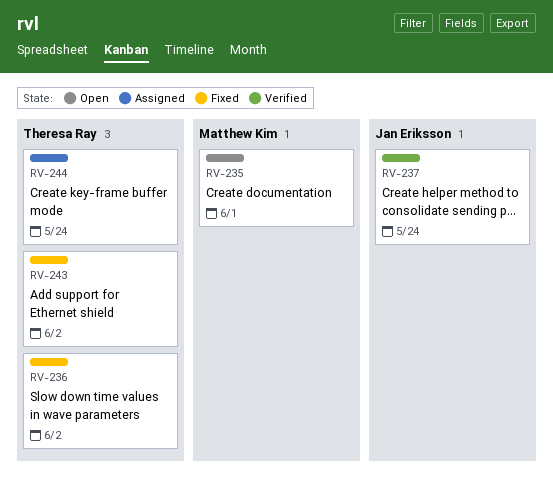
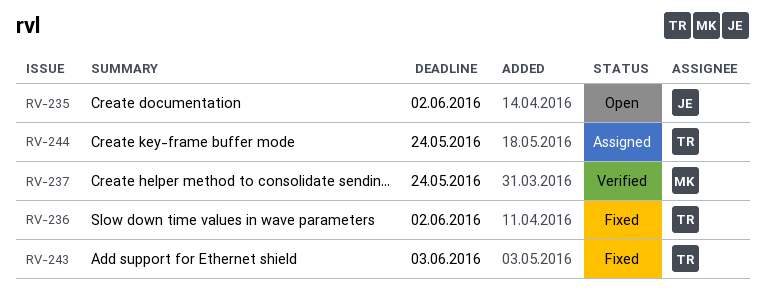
RV-235, owner: Matthew Kim -> Jan Eriksson
RV-235, due: Jun 1 -> Jun 2
RV-237, owner: Jan Eriksson -> Matthew Kim
RV-243, due: Jun 2 -> Jun 3

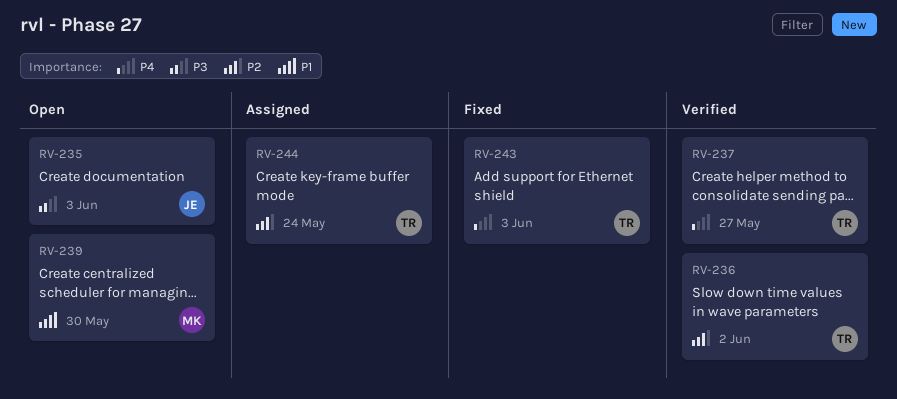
RV-235, due: Jun 2 -> Jun 3
RV-236, status: Fixed -> Verified
RV-237, owner: MK -> TR
RV-237, due: May 24 -> May 27
RV-239: none -> present

